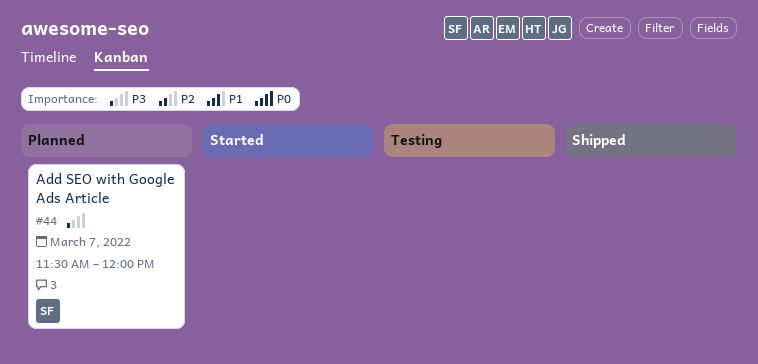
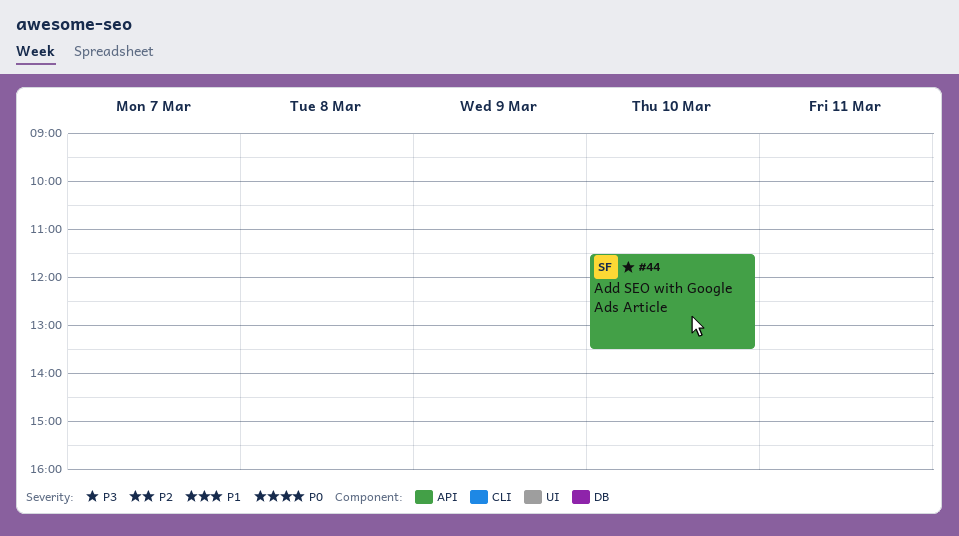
#44, day: Mar 7 -> Mar 10
#44, ends: 12:00 -> 13:30

